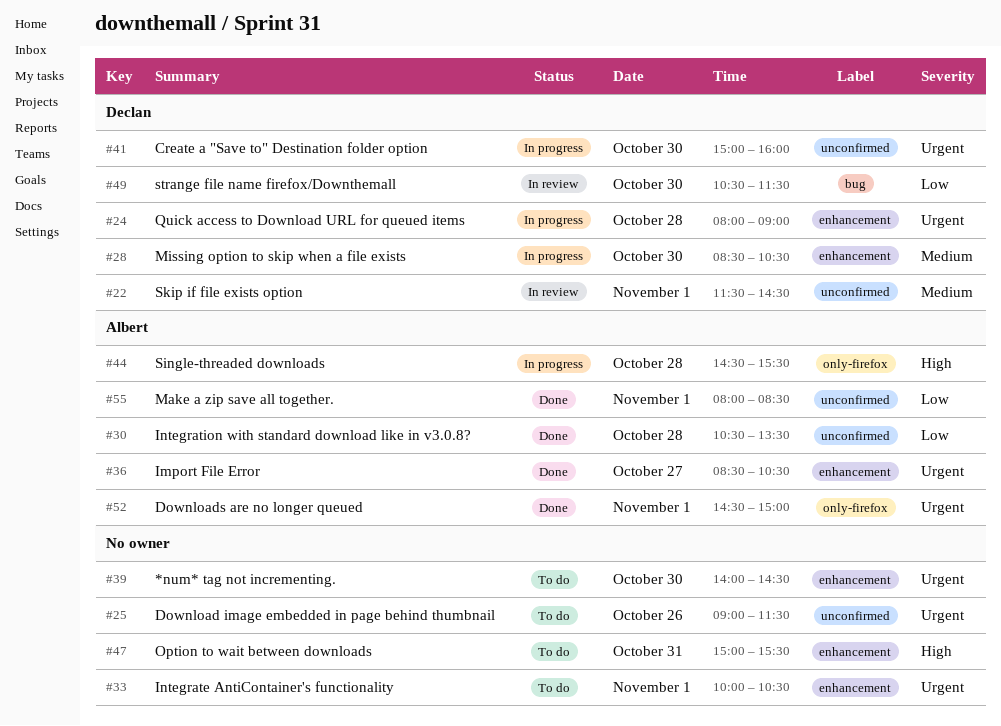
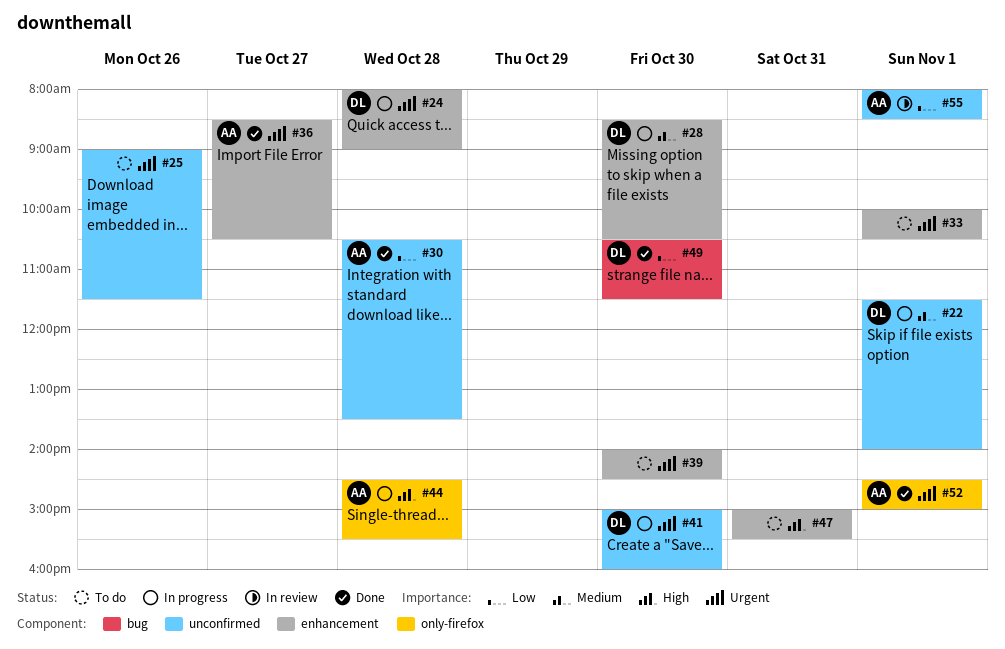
#22, status: In review -> In progress
#22, ends: 14:30 -> 14:00
#49, status: In review -> Done
#55, status: Done -> In review

